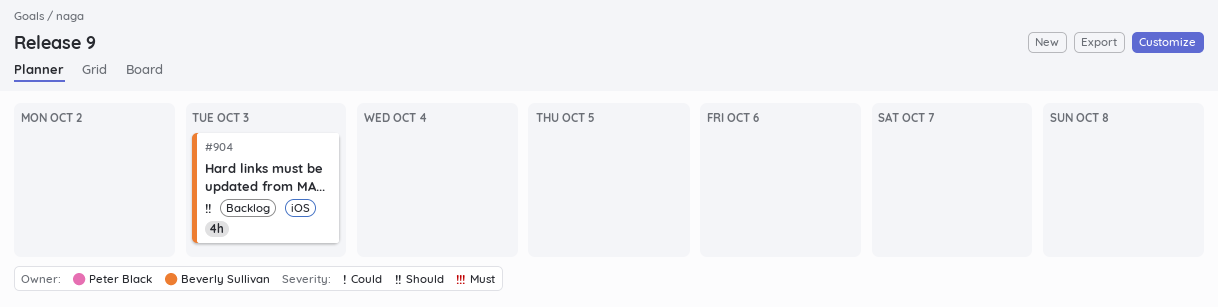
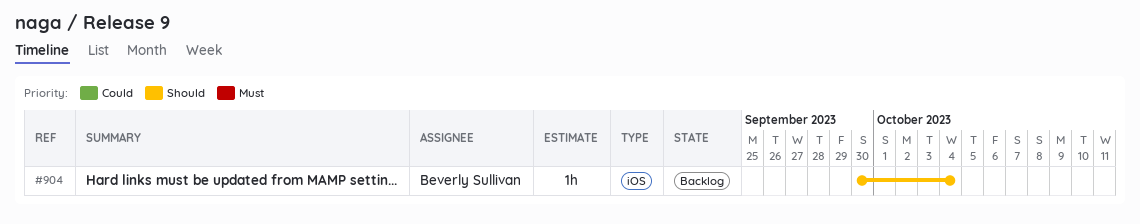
#904, estimate: 4h -> 1h
#904, due: Oct 3 -> Oct 4

